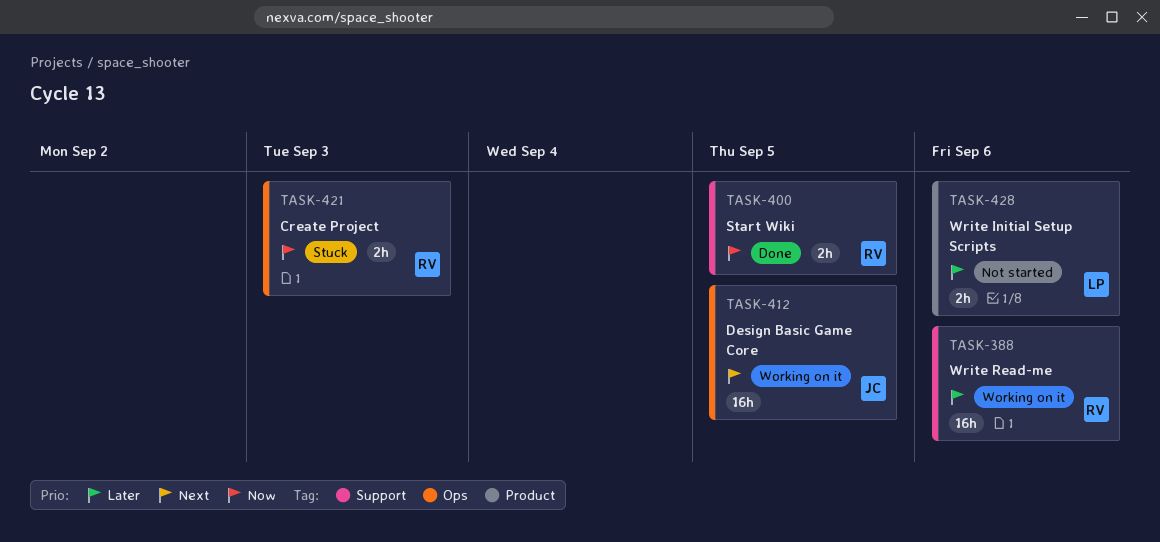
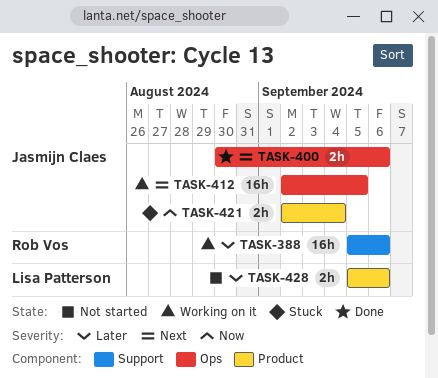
TASK-400, owner: Rob Vos -> Jasmijn Claes
TASK-400, priority: Now -> Next
TASK-400, label: Support -> Ops
TASK-400, due: Sep 5 -> Sep 6
TASK-421, owner: Rob Vos -> Jasmijn Claes
TASK-421, label: Ops -> Product
TASK-421, due: Sep 3 -> Sep 4

